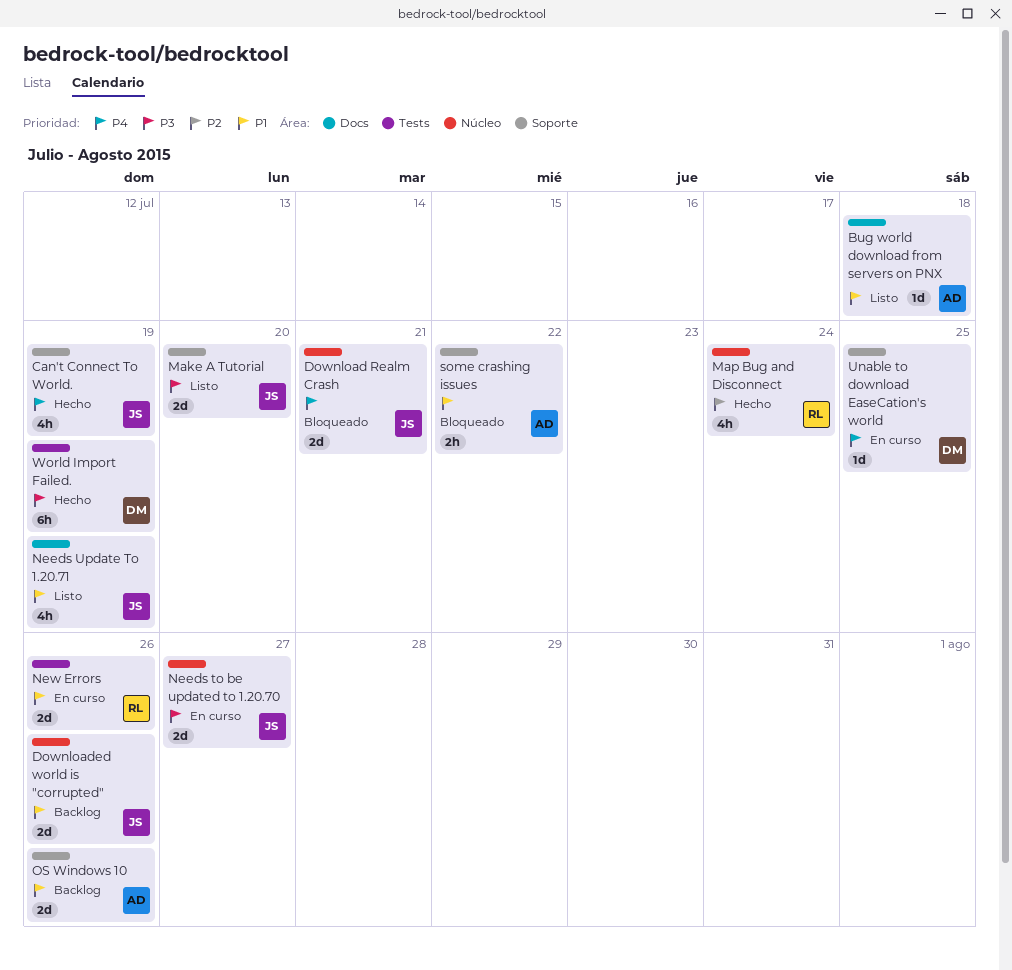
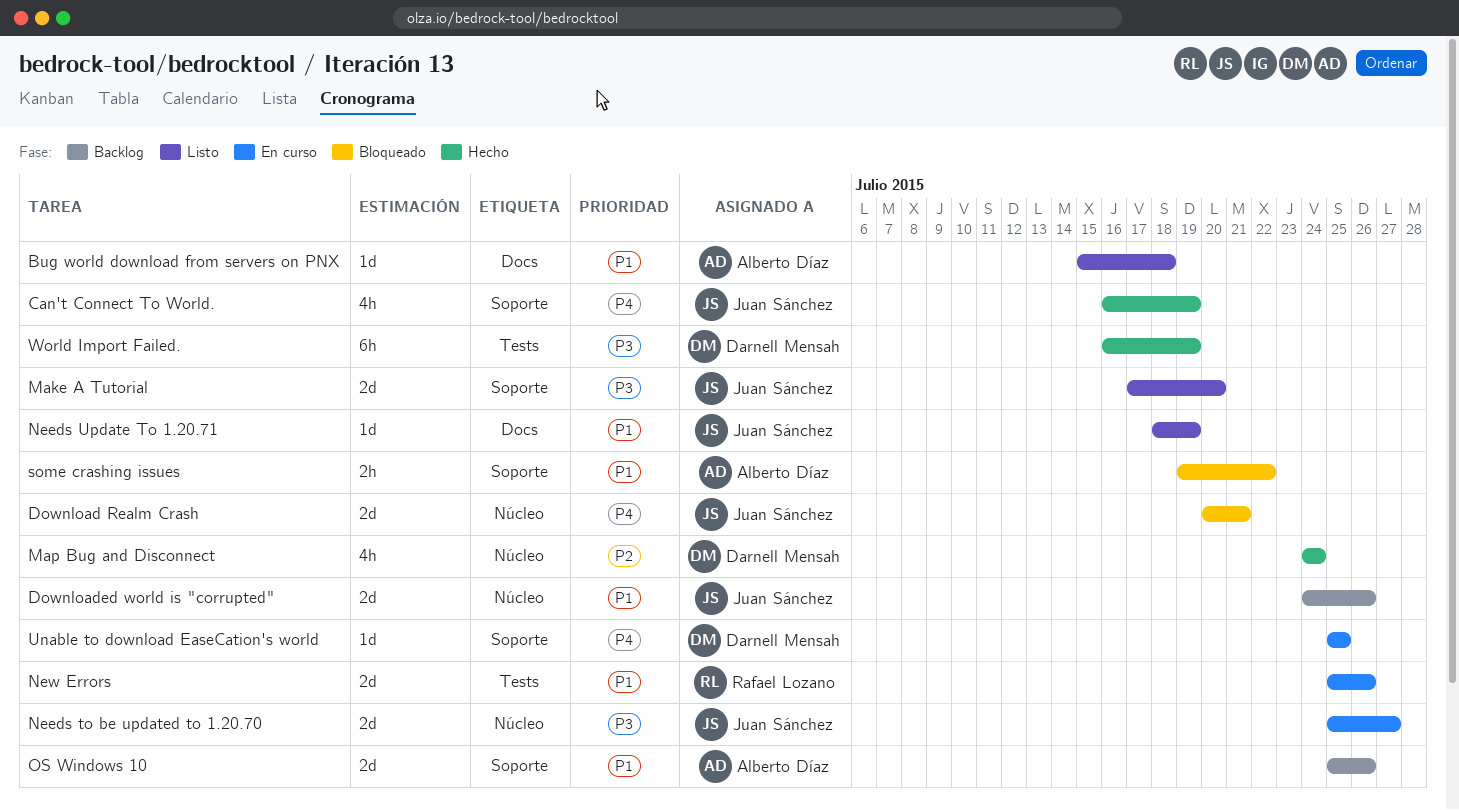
Map Bug and Disconnect, owner: Rafael Lozano -> Darnell Mensah
Needs Update To 1.20.71, estimate: 4h -> 1d

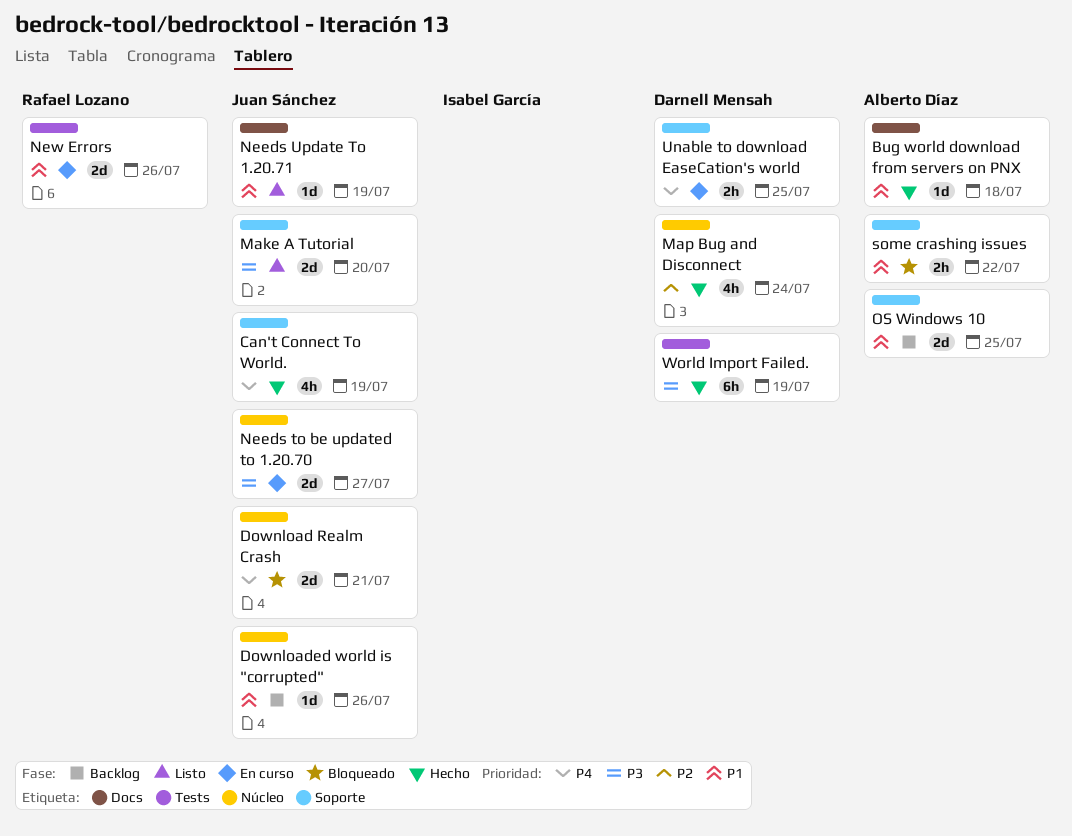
Bug world download from servers on PNX, status: Listo -> Hecho
Downloaded world is "corrupted", estimate: 2d -> 1d
OS Windows 10, due: Jul 26 -> Jul 25
Unable to download EaseCation's world, estimate: 1d -> 2h

